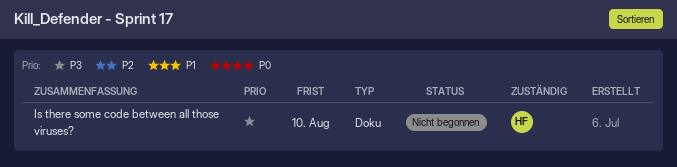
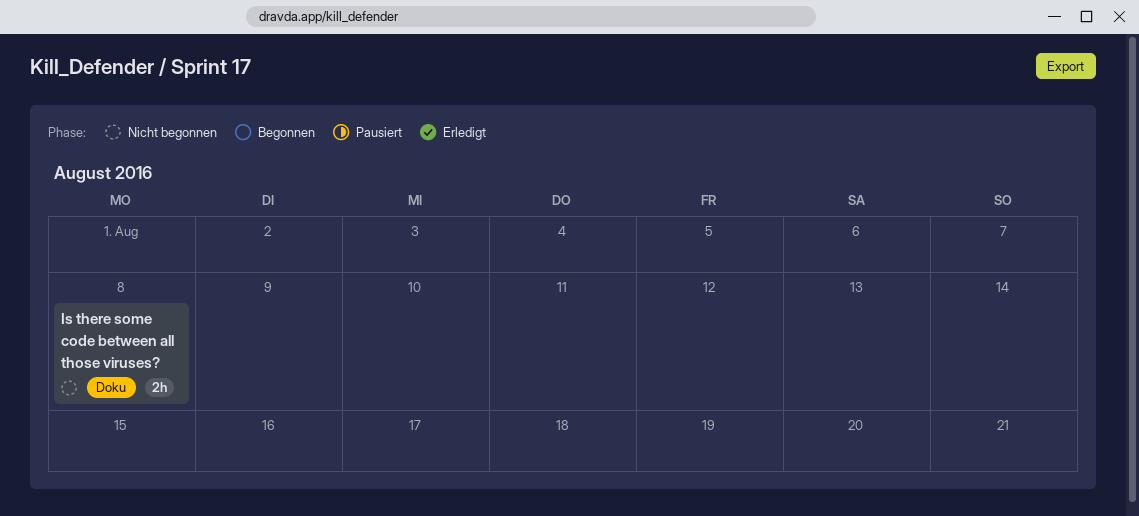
Is there some code between all those viruses?, due: Aug 10 -> Aug 8

